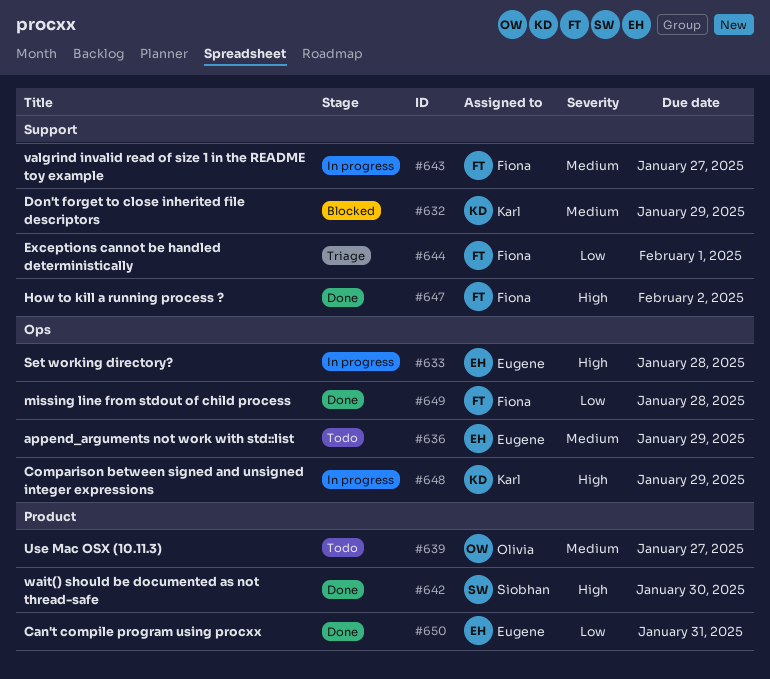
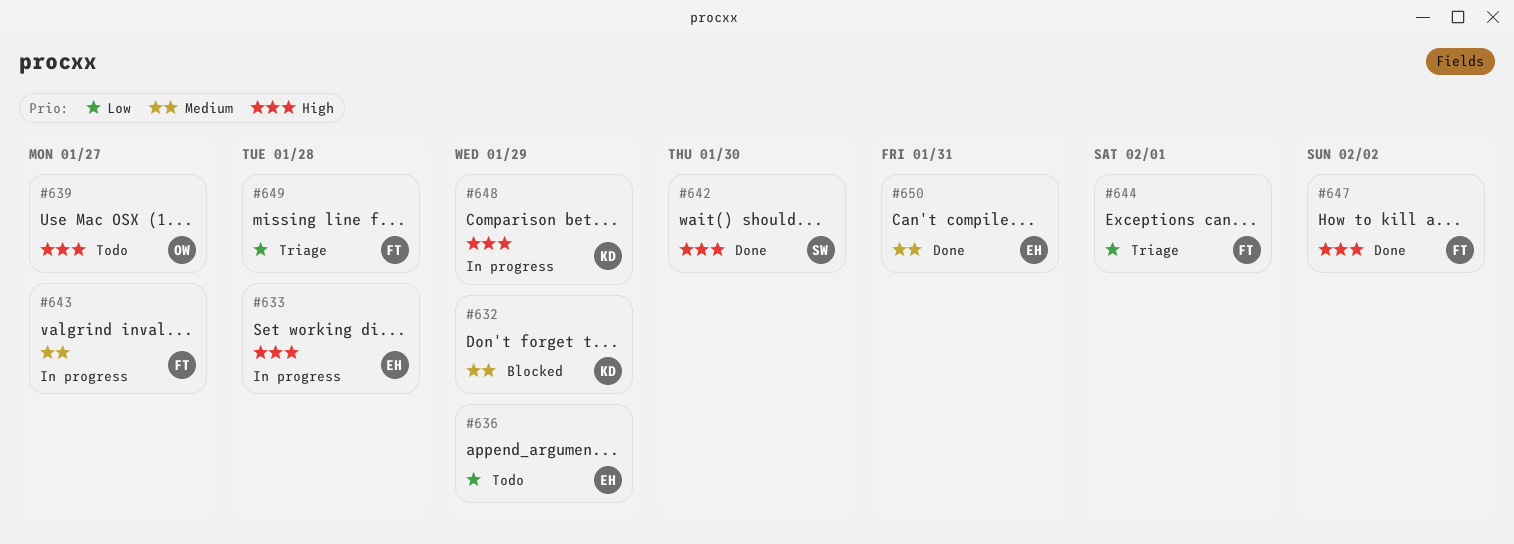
#636, priority: Medium -> Low
#639, priority: Medium -> High
#649, status: Done -> Triage
#650, priority: Low -> Medium

